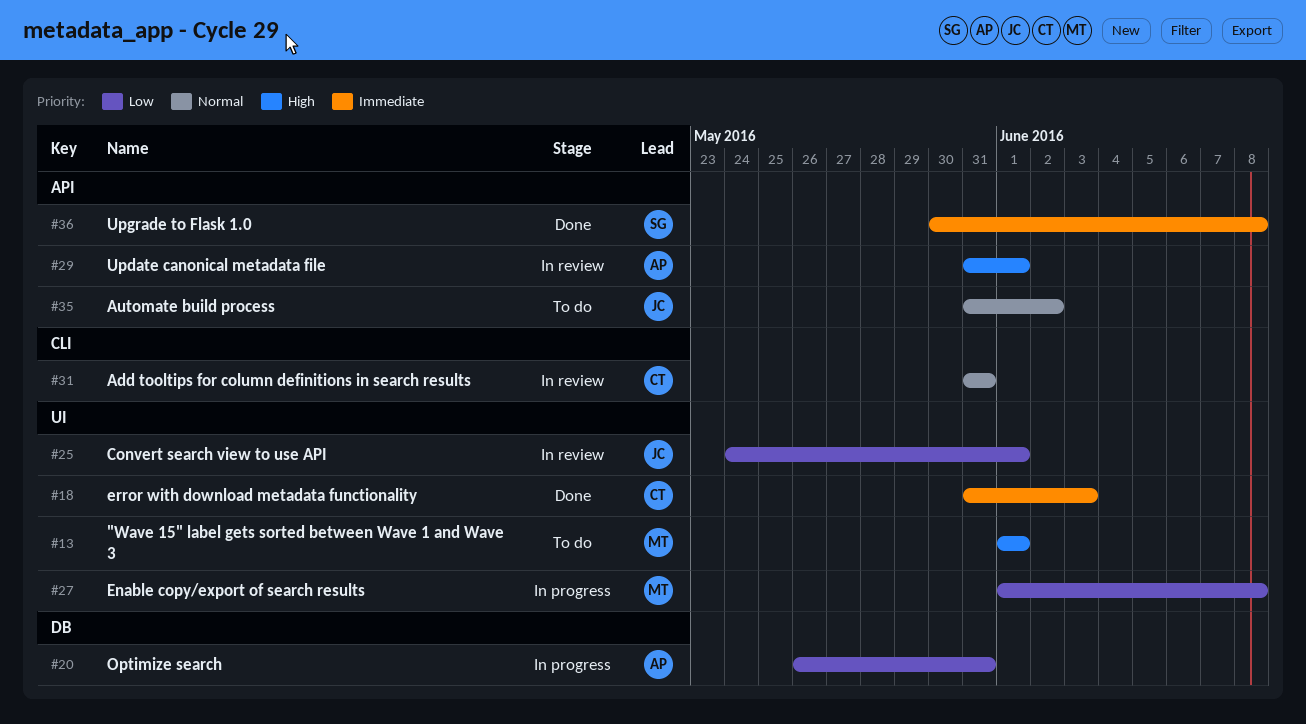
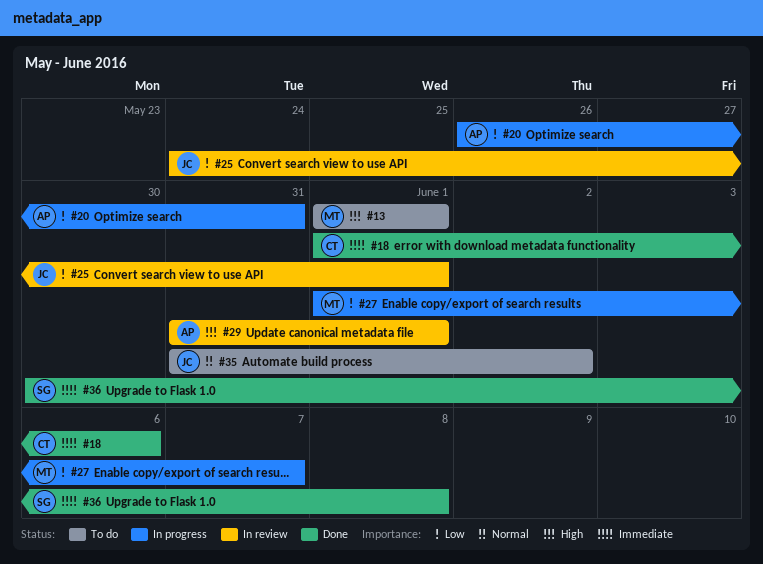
#18, start: May 31 -> Jun 1
#18, due: Jun 3 -> Jun 6
#27, due: Jun 8 -> Jun 7
#31: present -> none

